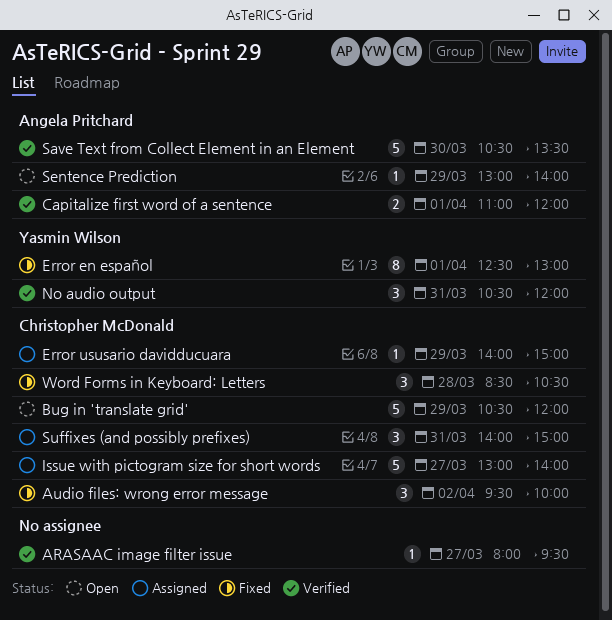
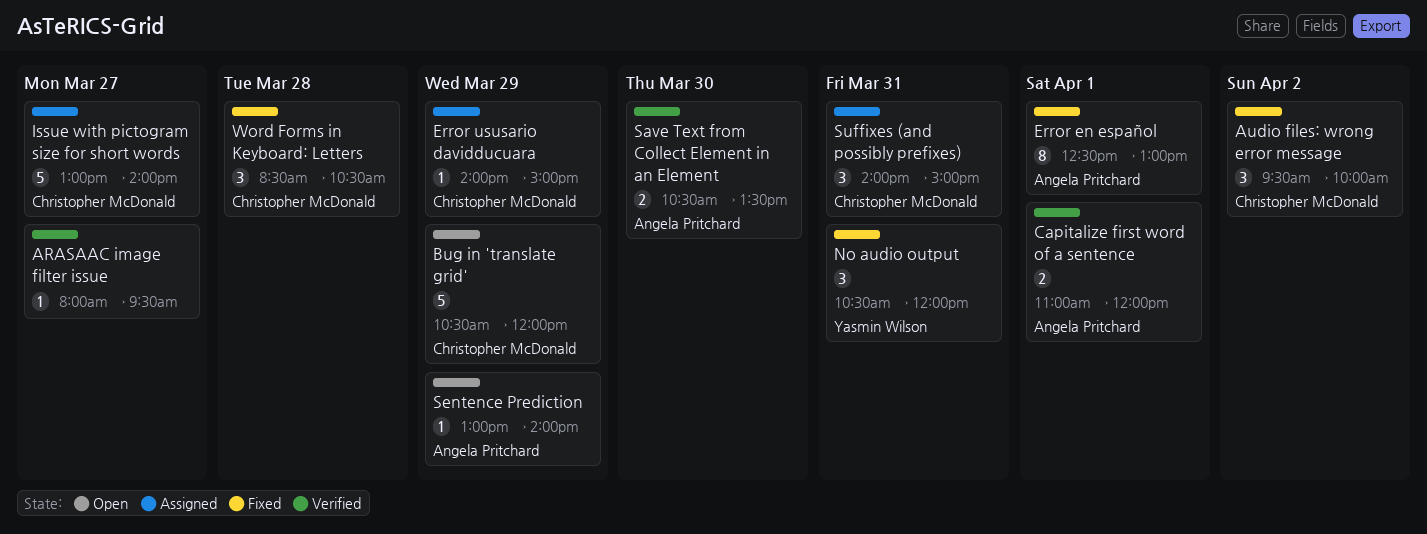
Error en español, owner: Yasmin Wilson -> Angela Pritchard
No audio output, status: Verified -> Fixed
Save Text from Collect Element in an Element, estimate: 5 -> 2

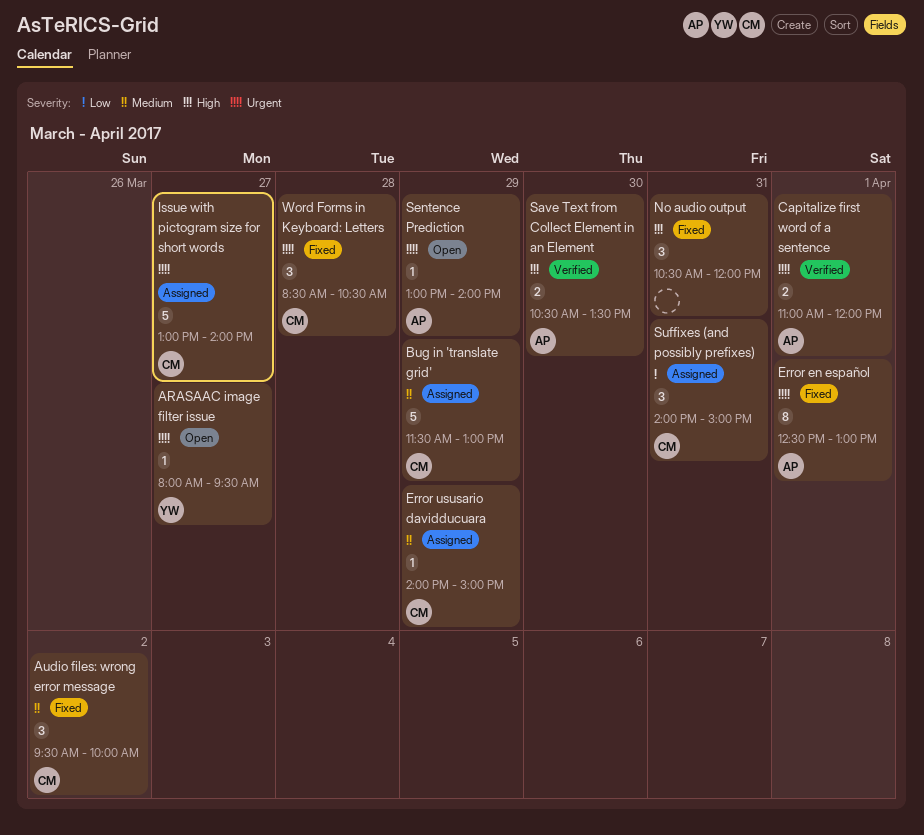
ARASAAC image filter issue, status: Verified -> Open
ARASAAC image filter issue, owner: none -> Yasmin Wilson
Bug in 'translate grid', status: Open -> Assigned
Bug in 'translate grid', begins: 10:30 -> 11:30
Bug in 'translate grid', ends: 12:00 -> 13:00
No audio output, owner: Yasmin Wilson -> none

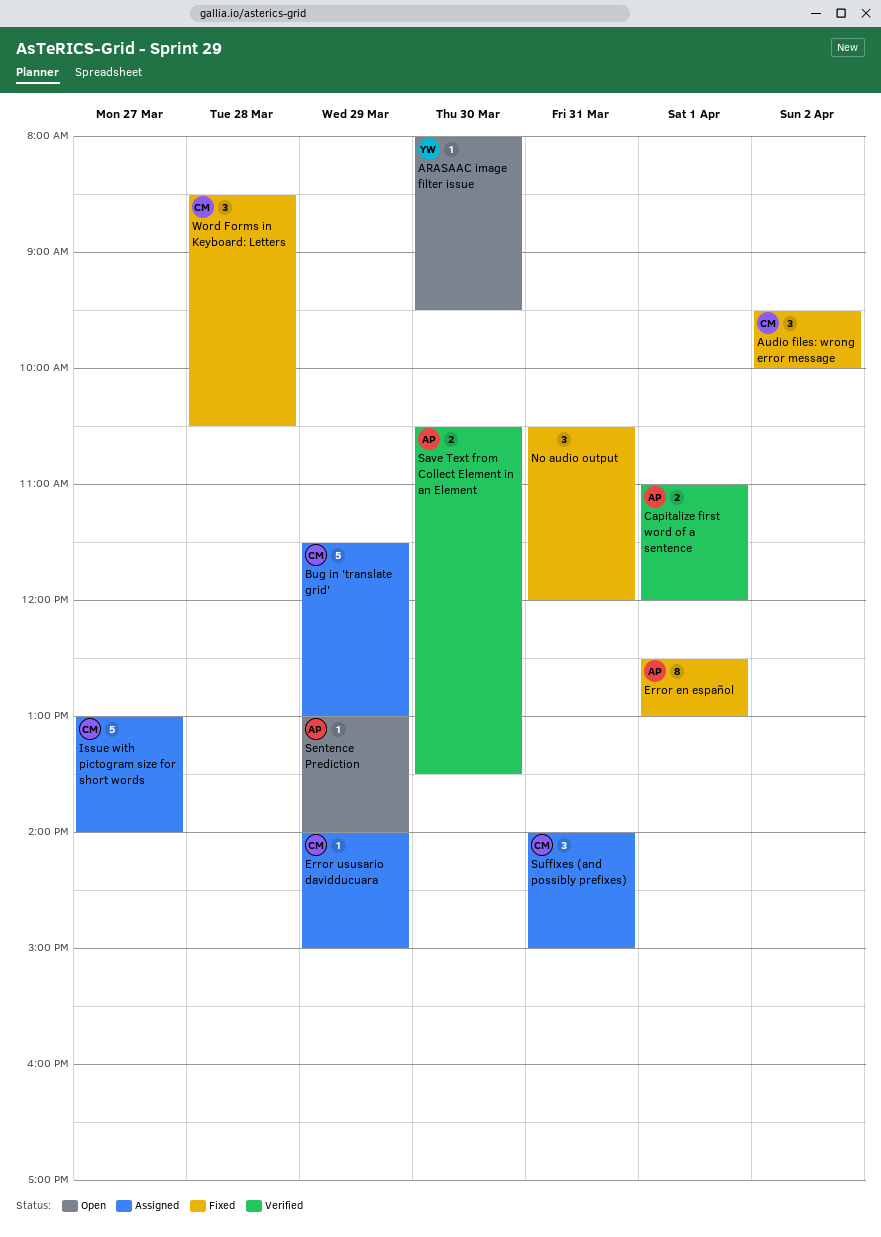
ARASAAC image filter issue, day: Mar 27 -> Mar 30

